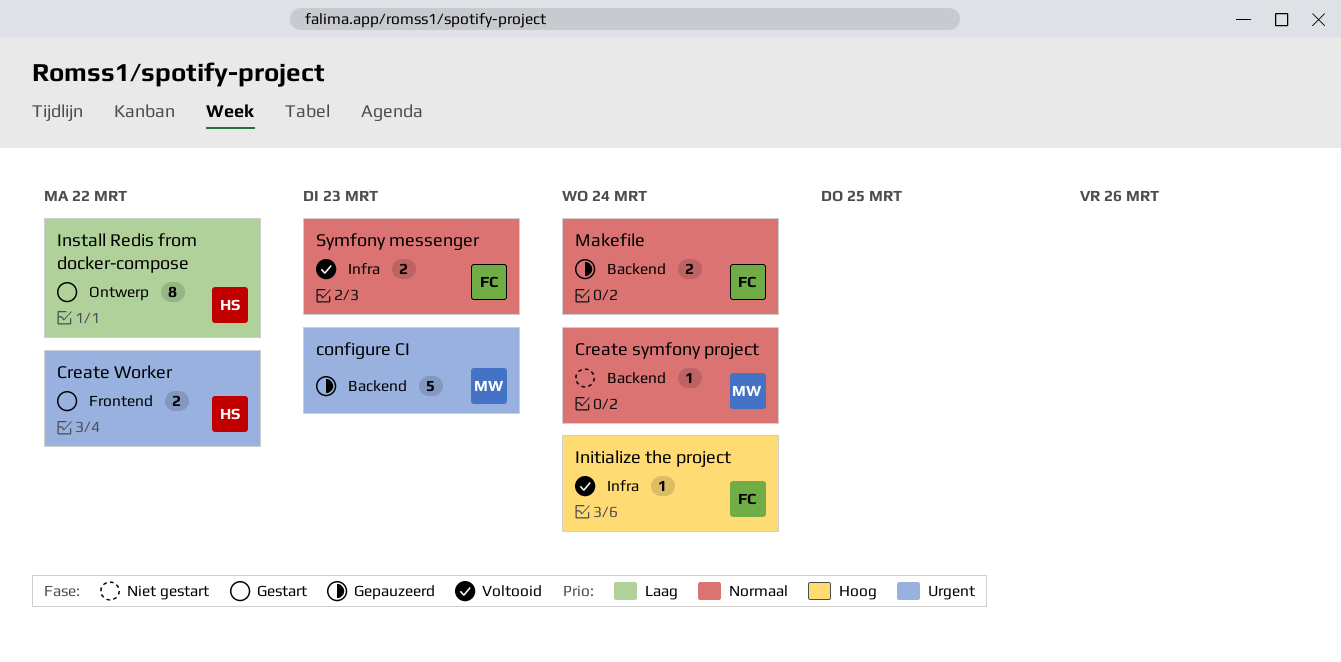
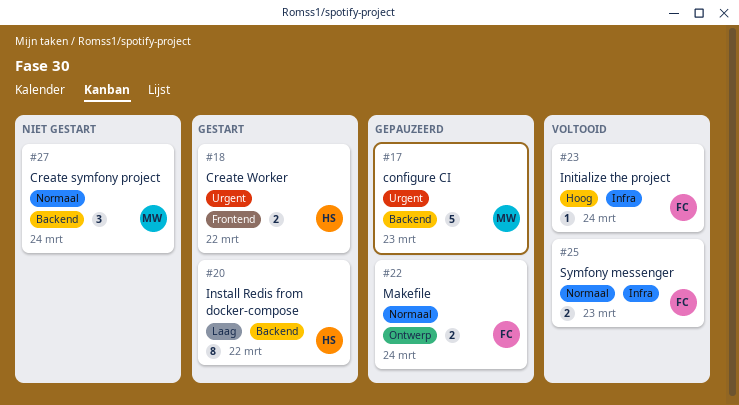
Create symfony project, estimate: 1 -> 3
Install Redis from docker-compose, label: Ontwerp -> Backend
Makefile, label: Backend -> Ontwerp

